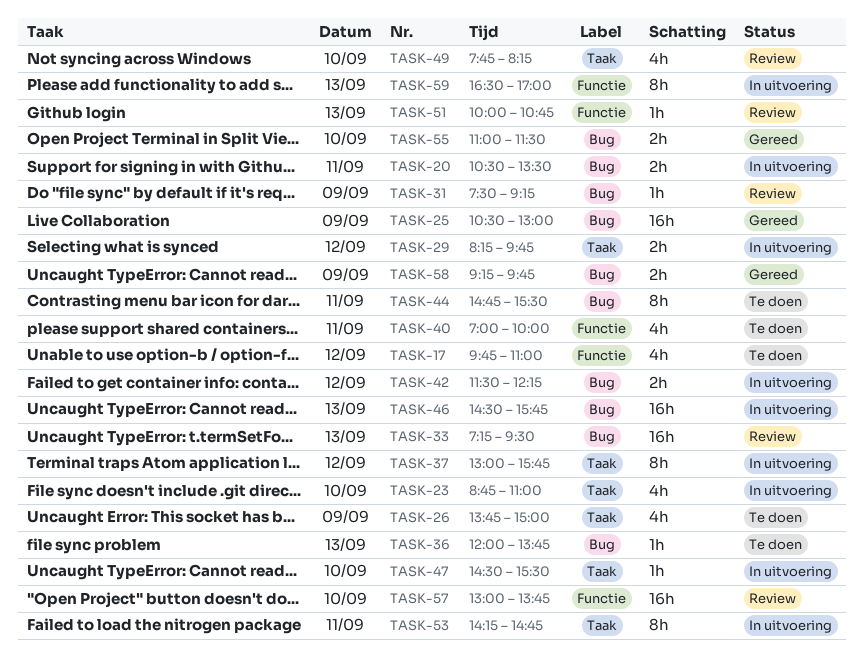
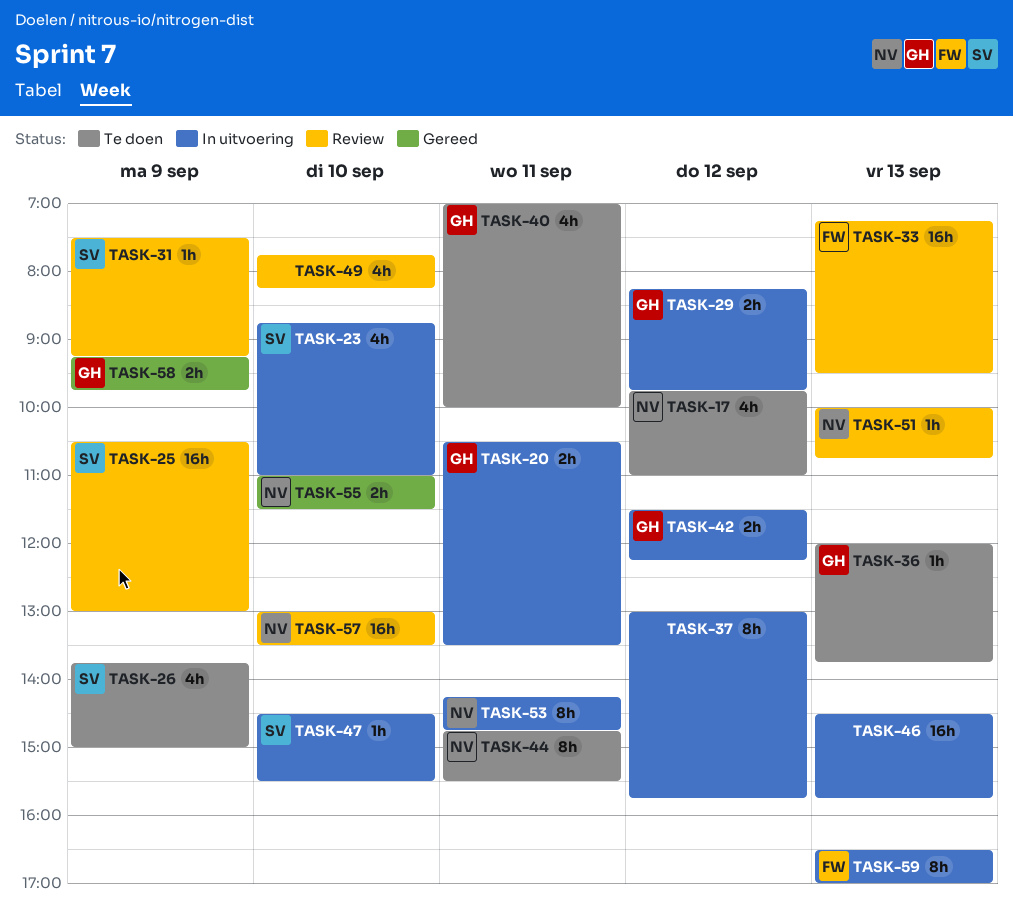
TASK-25, status: Gereed -> Review
TASK-57, ends: 13:45 -> 13:30

